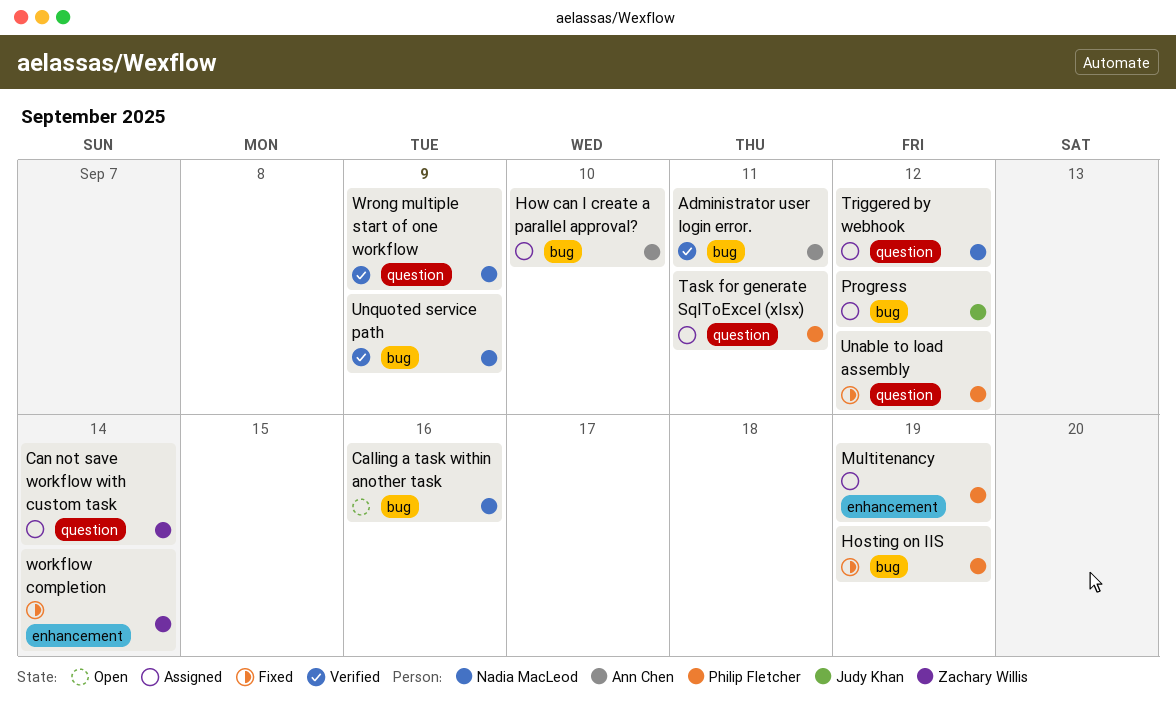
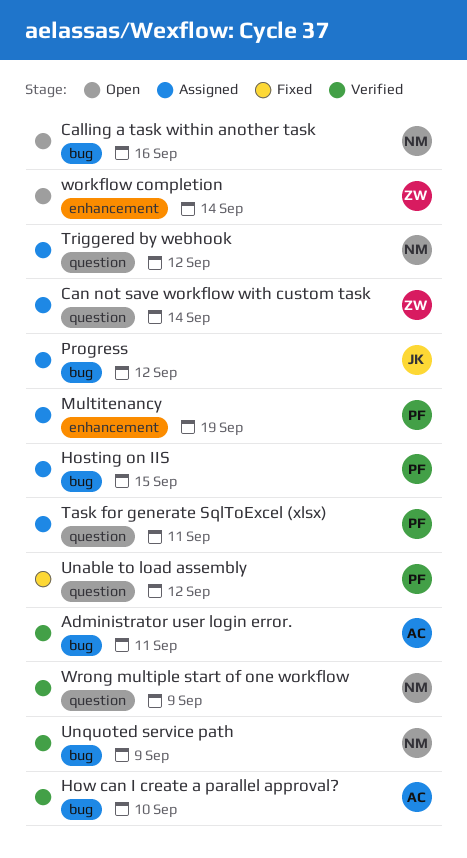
Hosting on IIS, status: Fixed -> Assigned
Hosting on IIS, due: Sep 19 -> Sep 15
How can I create a parallel approval?, status: Assigned -> Verified
workflow completion, status: Fixed -> Open

